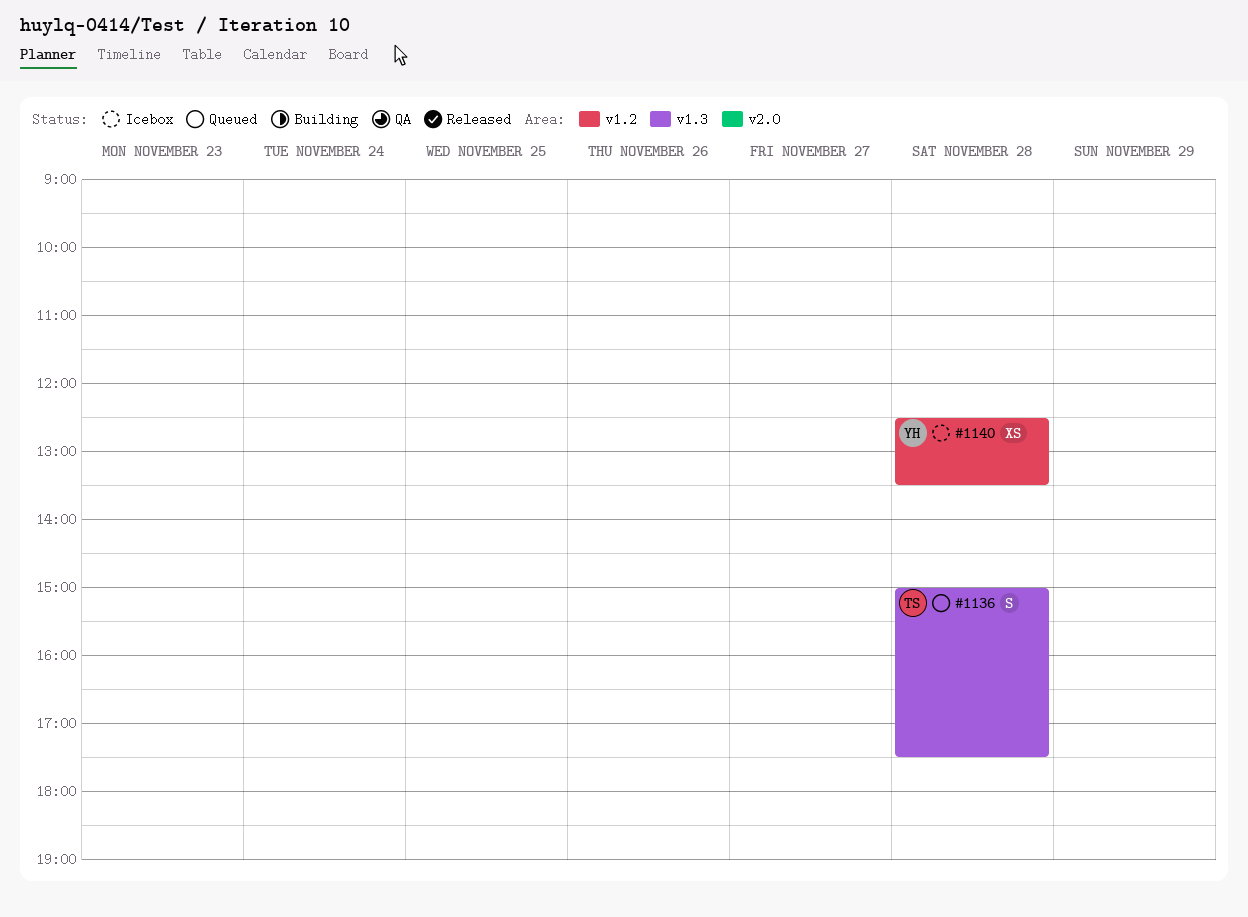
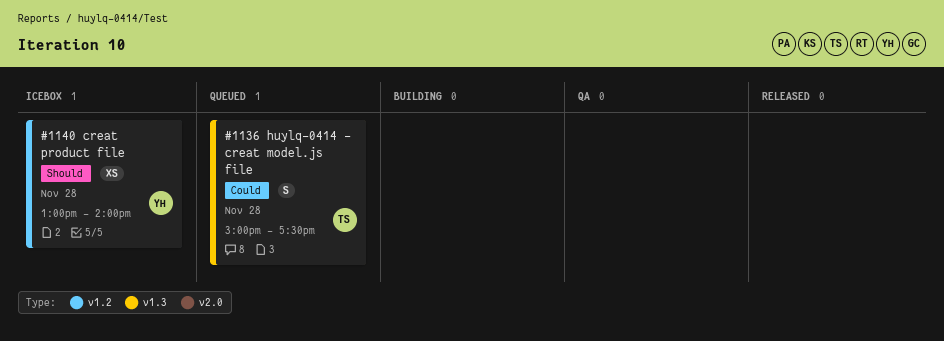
#1140, begins: 12:30 -> 13:00
#1140, ends: 13:30 -> 14:00

